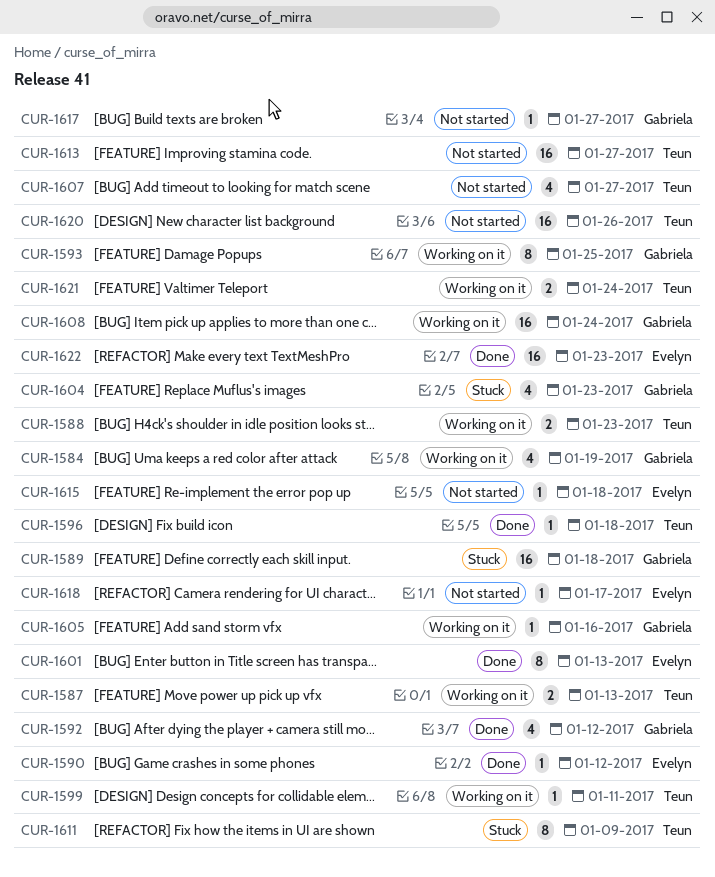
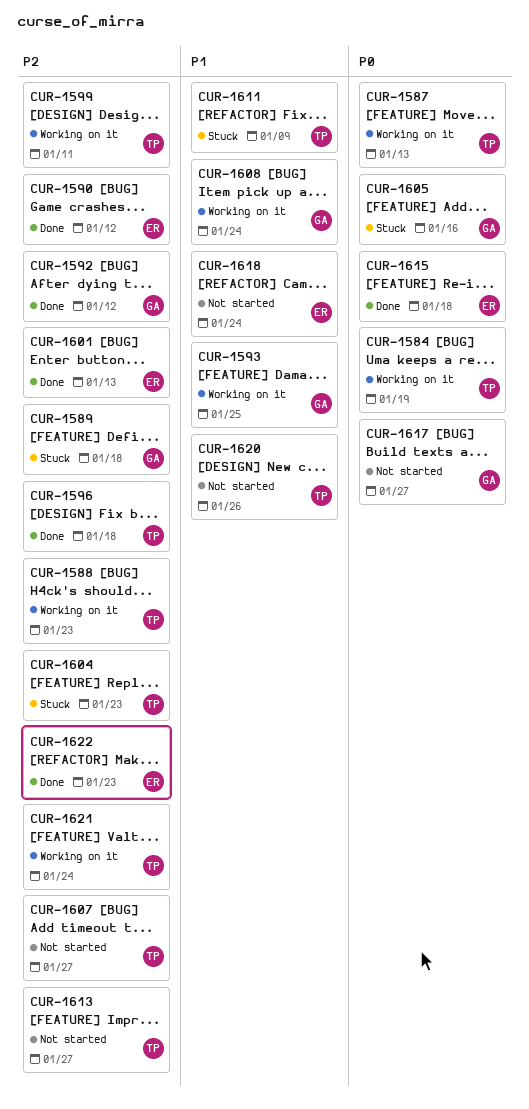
CUR-1584, owner: Gabriela -> Teun
CUR-1604, owner: Gabriela -> Teun
CUR-1605, status: Working on it -> Stuck
CUR-1615, status: Not started -> Done
CUR-1618, due: Jan 17 -> Jan 24

